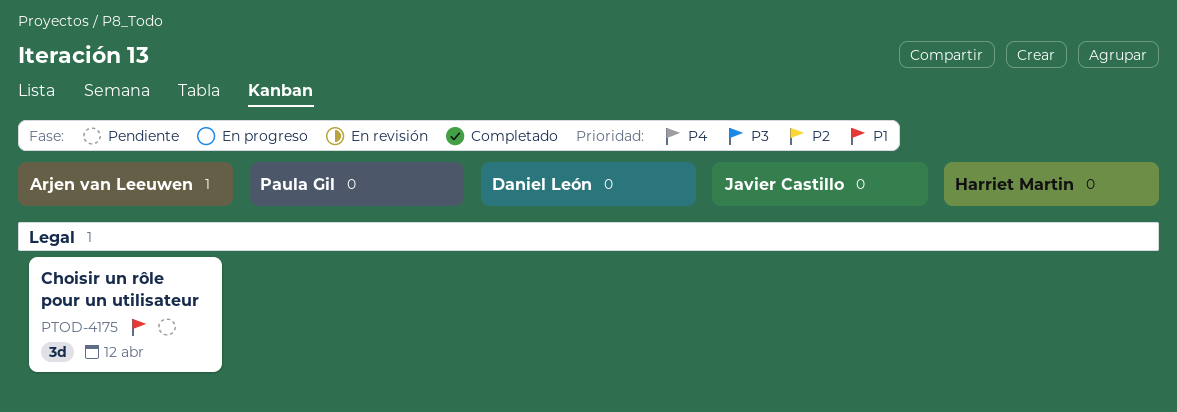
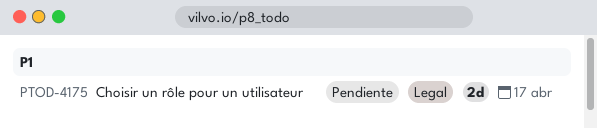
PTOD-4175, estimate: 3d -> 2d
PTOD-4175, due: Apr 12 -> Apr 17

